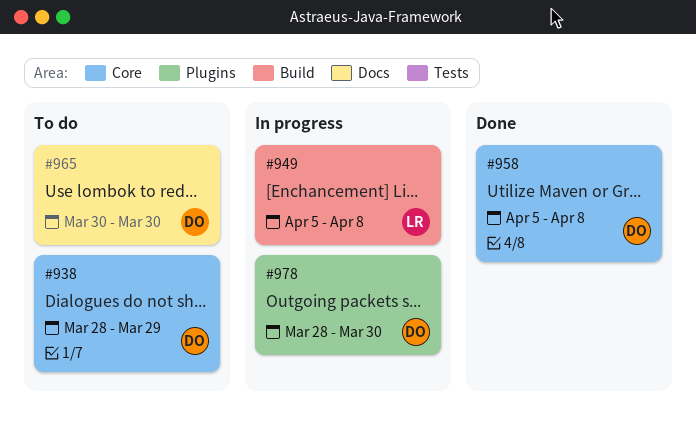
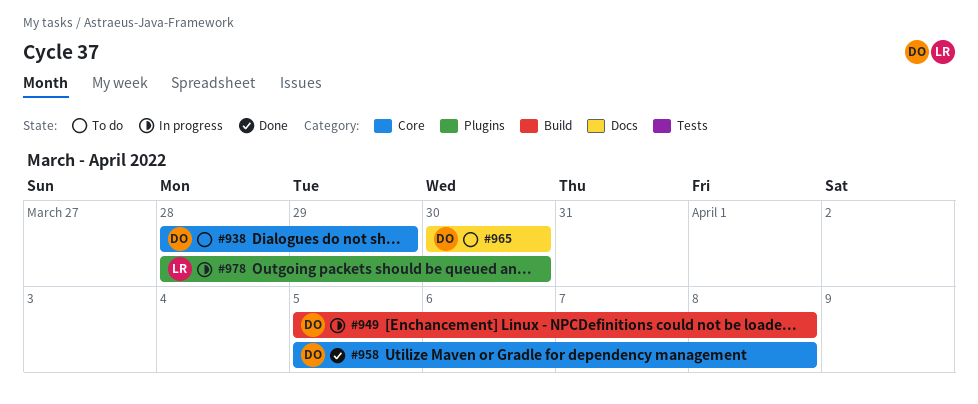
#949, owner: LR -> DO
#978, owner: DO -> LR

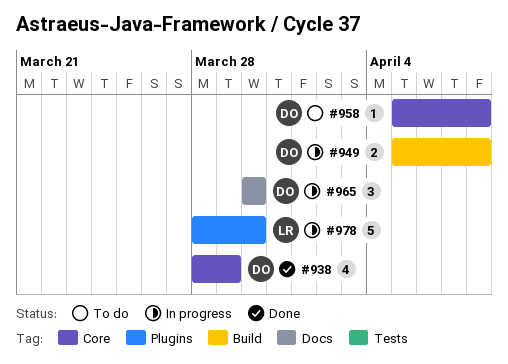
#938, status: To do -> Done
#958, status: Done -> To do
#965, status: To do -> In progress

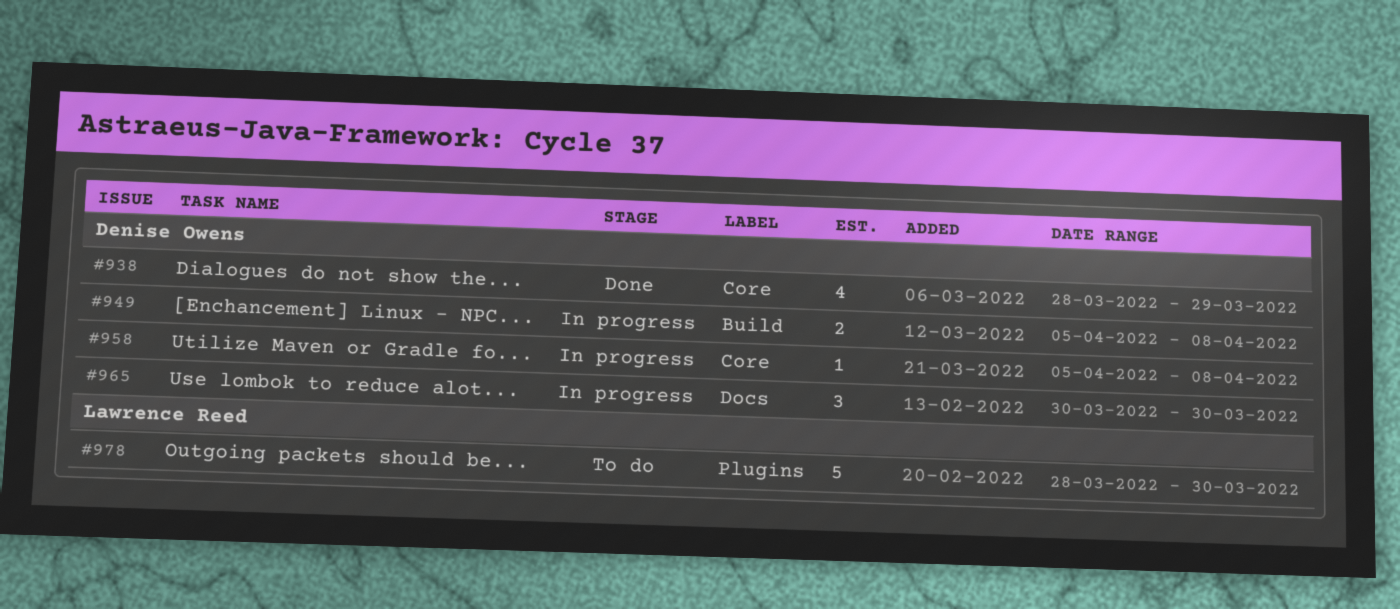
#958, status: To do -> In progress
#978, status: In progress -> To do

